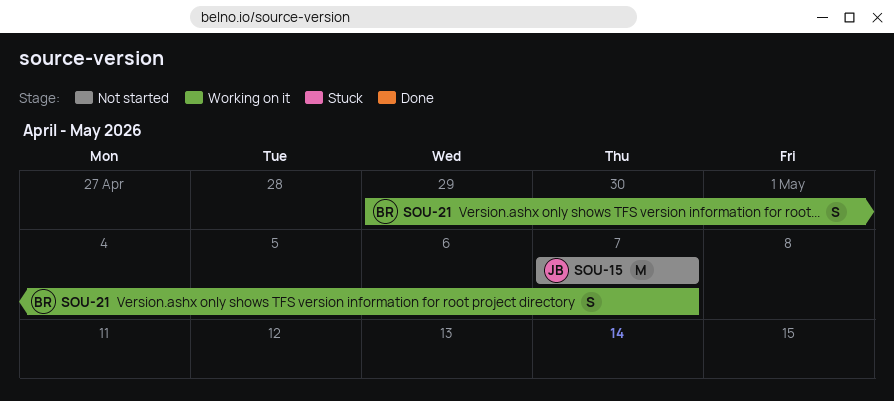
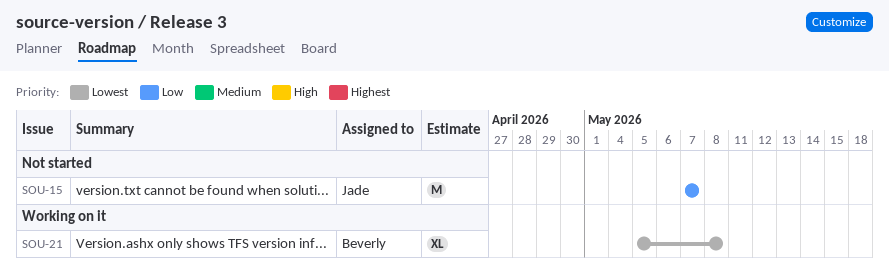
SOU-21, estimate: S -> XL
SOU-21, start: Apr 29 -> May 5
SOU-21, due: May 7 -> May 8

